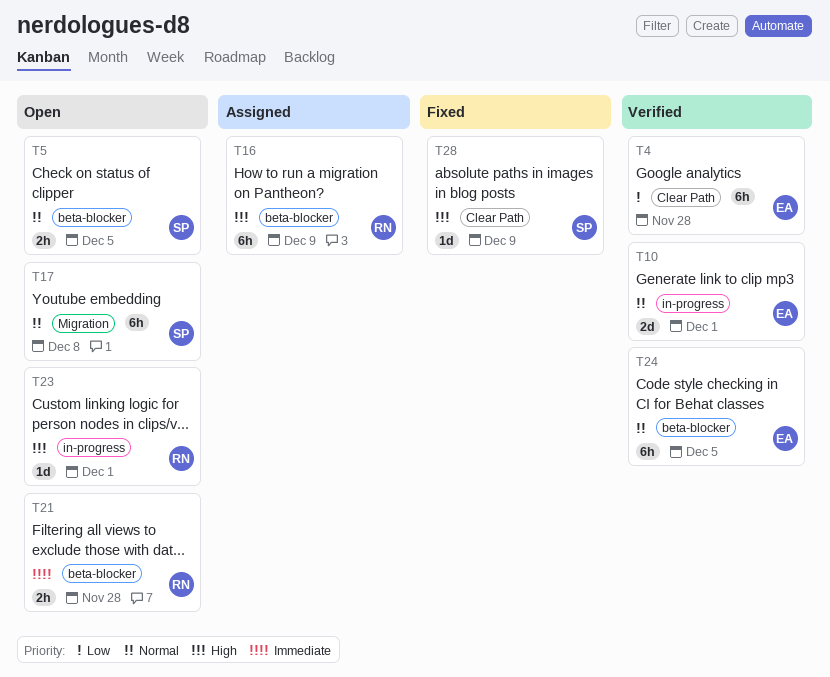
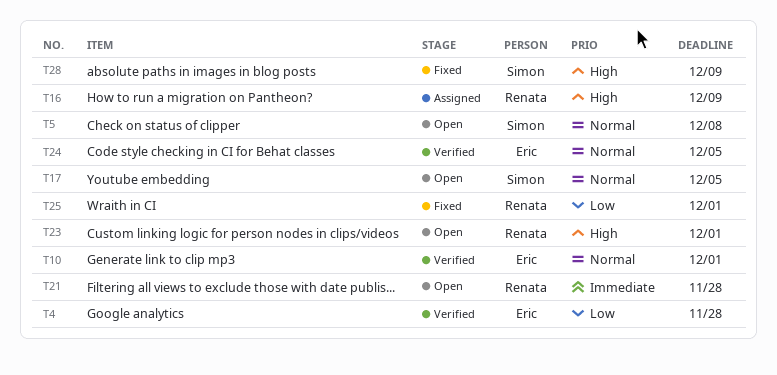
T5, due: Dec 5 -> Dec 8
T17, due: Dec 8 -> Dec 5
T25: none -> present

